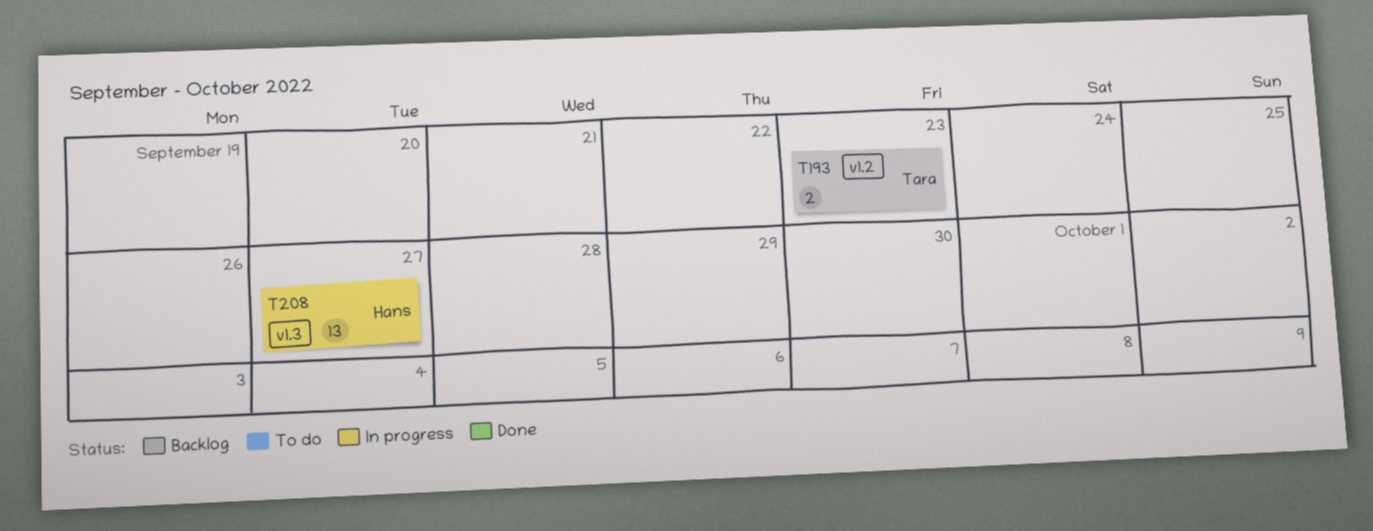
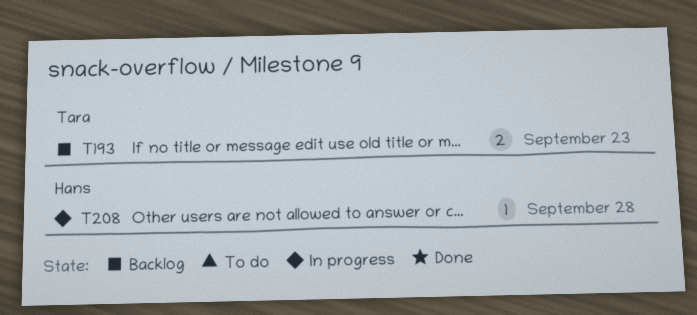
T208, estimate: 13 -> 1
T208, due: Sep 27 -> Sep 28

